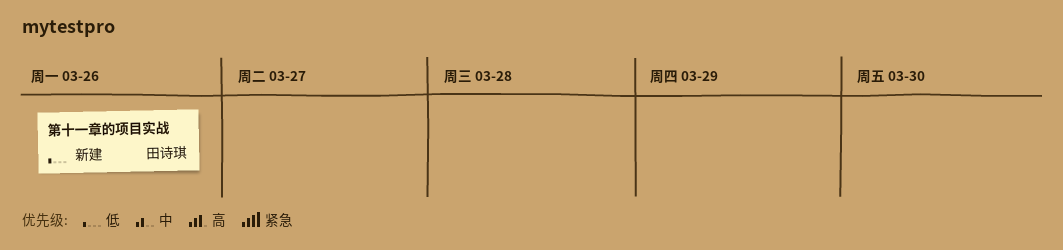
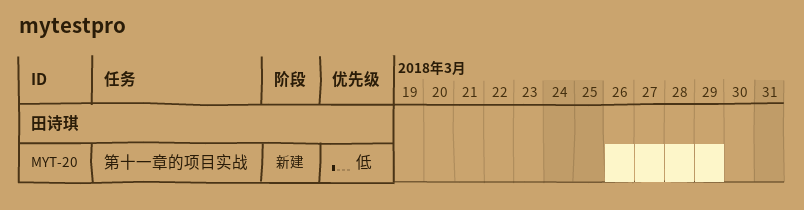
第十一章的项目实战, due: Mar 26 -> Mar 29

